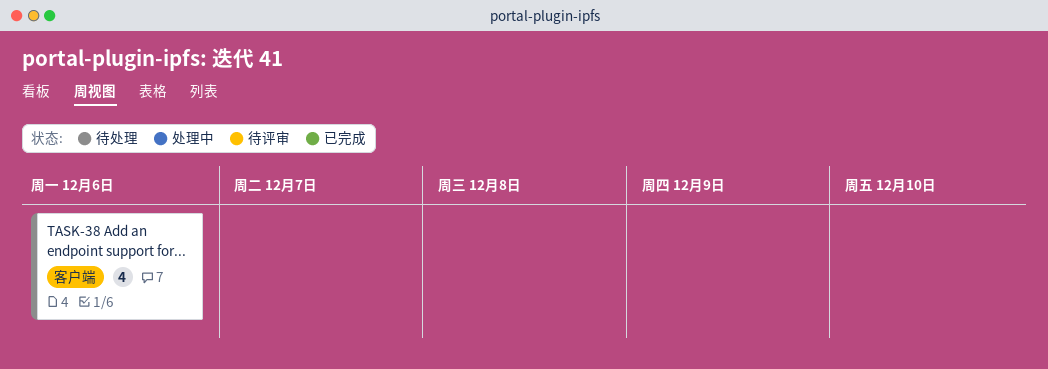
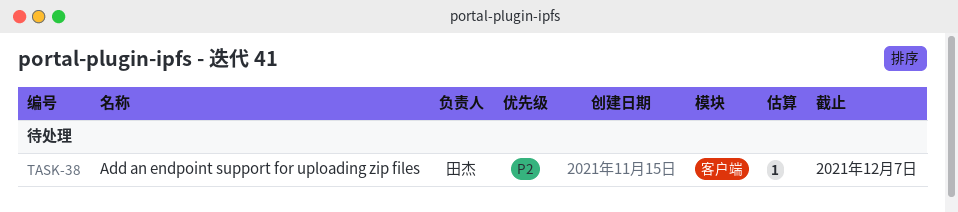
TASK-38, estimate: 4 -> 1
TASK-38, due: Dec 6 -> Dec 7

